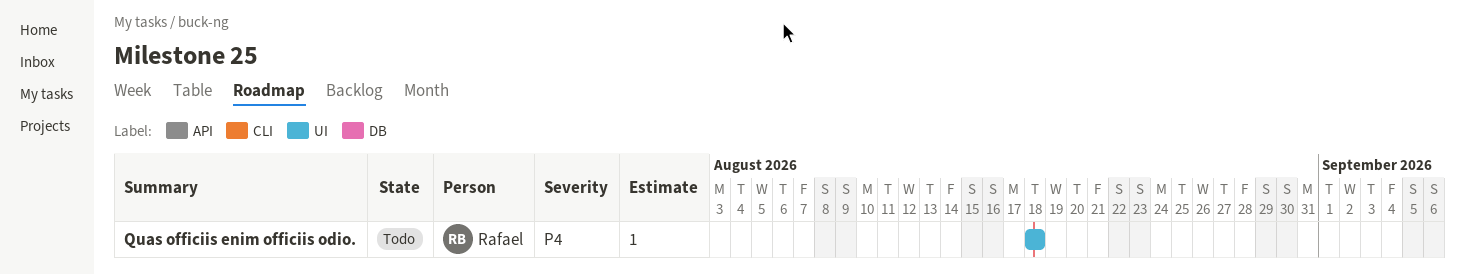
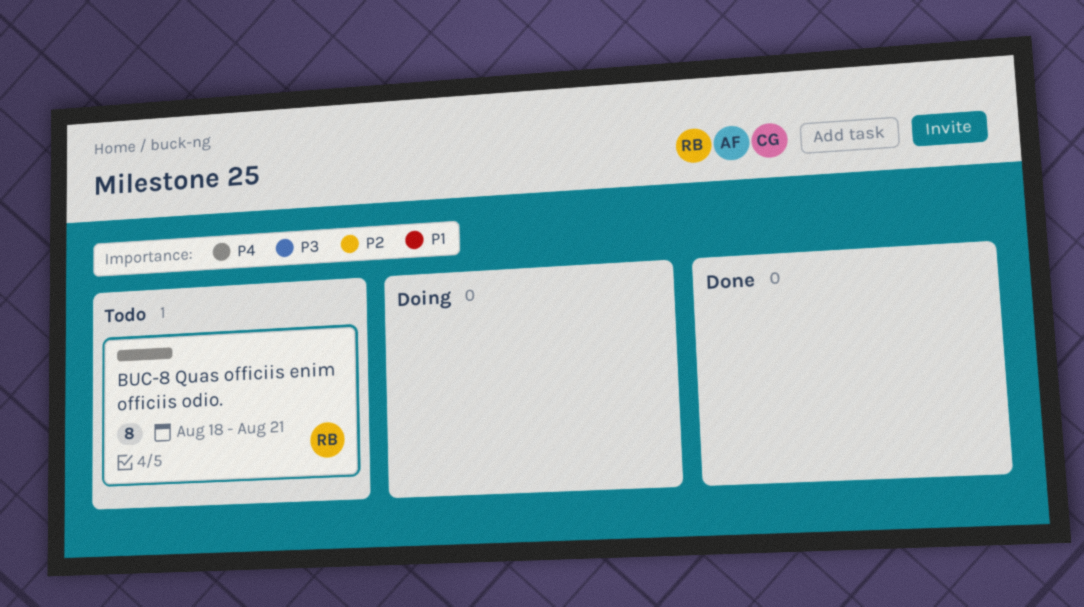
Quas officiis enim officiis odio., estimate: 1 -> 8
Quas officiis enim officiis odio., due: Aug 18 -> Aug 21

